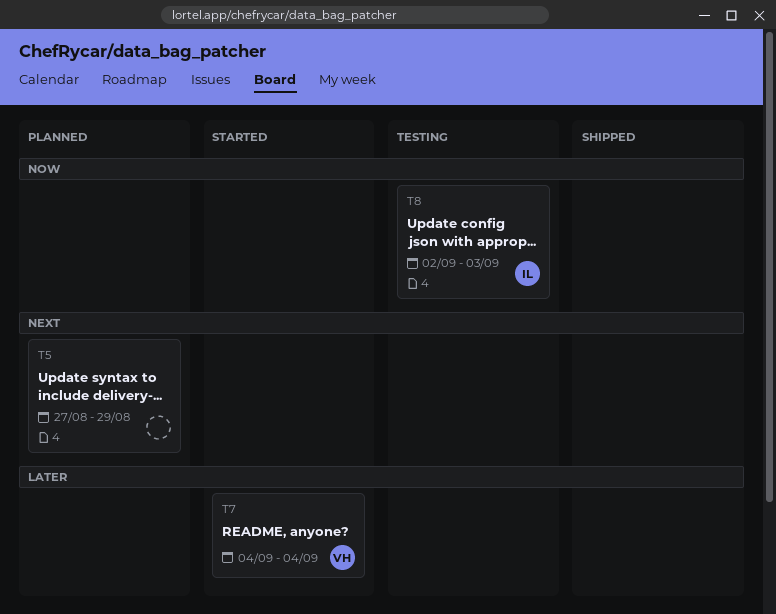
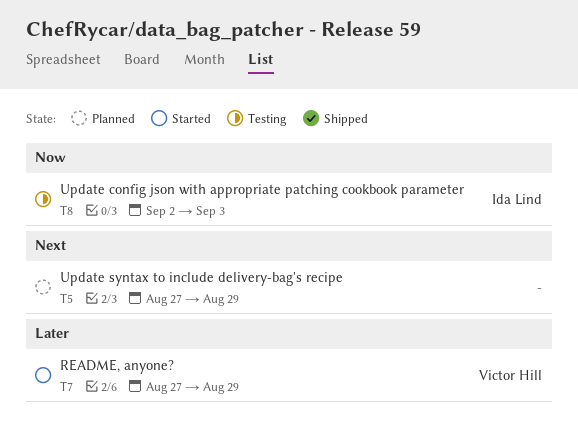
T7, start: Sep 4 -> Aug 27
T7, due: Sep 4 -> Aug 29

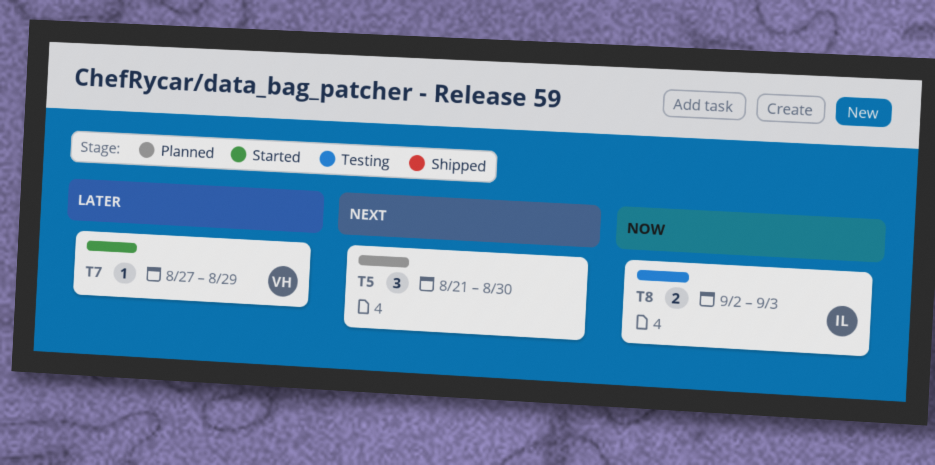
T5, start: Aug 27 -> Aug 21
T5, due: Aug 29 -> Aug 30

